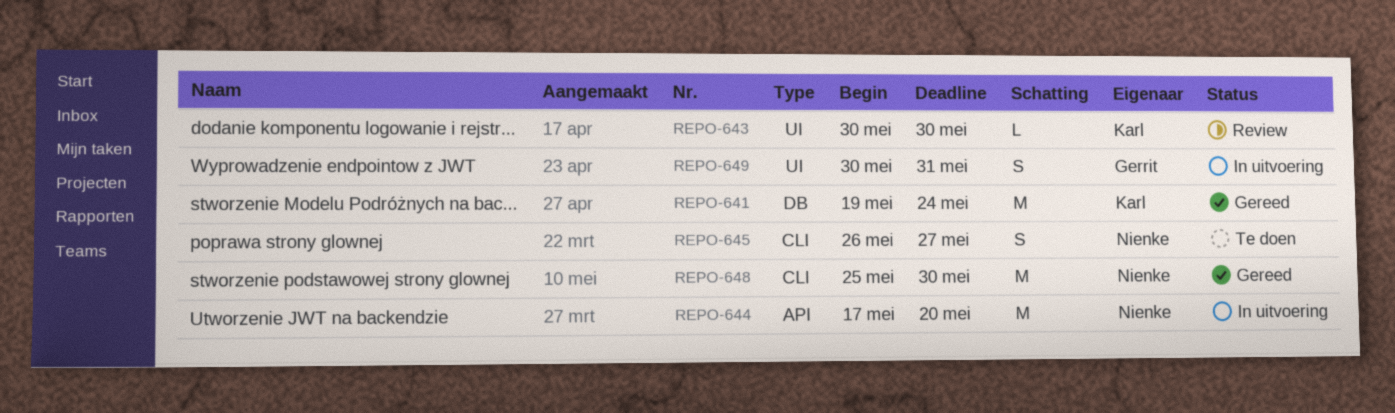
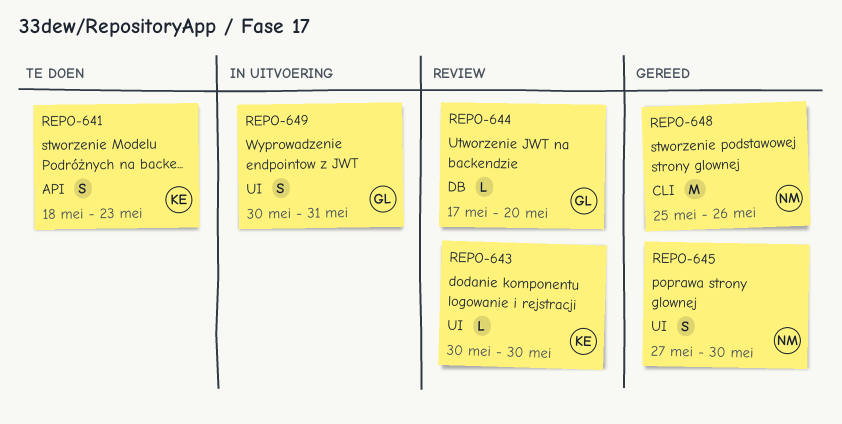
REPO-641, status: Gereed -> Te doen
REPO-641, label: DB -> API
REPO-641, estimate: M -> S
REPO-641, start: May 19 -> May 18
REPO-641, due: May 24 -> May 23
REPO-644, status: In uitvoering -> Review
REPO-644, owner: Nienke -> Gerrit
REPO-644, label: API -> DB
REPO-644, estimate: M -> L
REPO-645, status: Te doen -> Gereed
REPO-645, label: CLI -> UI
REPO-645, start: May 26 -> May 27
REPO-645, due: May 27 -> May 30
REPO-648, due: May 30 -> May 26

